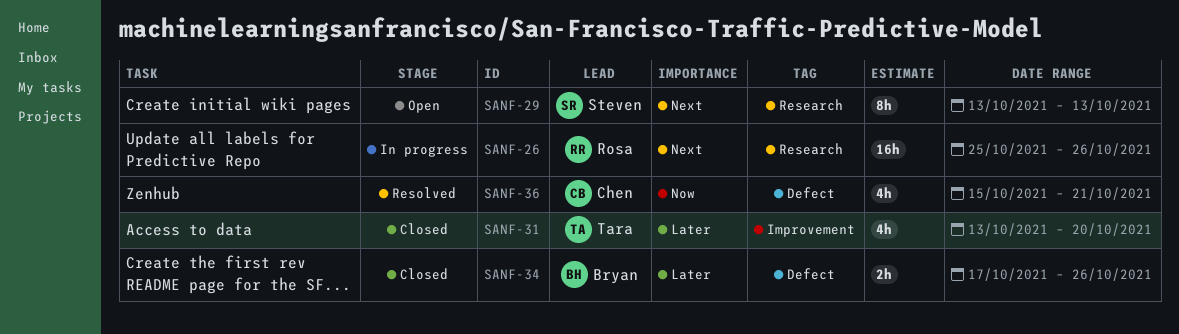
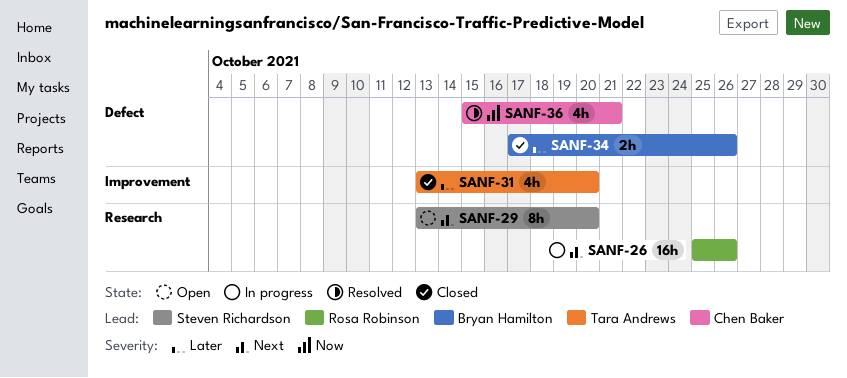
SANF-29, due: Oct 13 -> Oct 20

